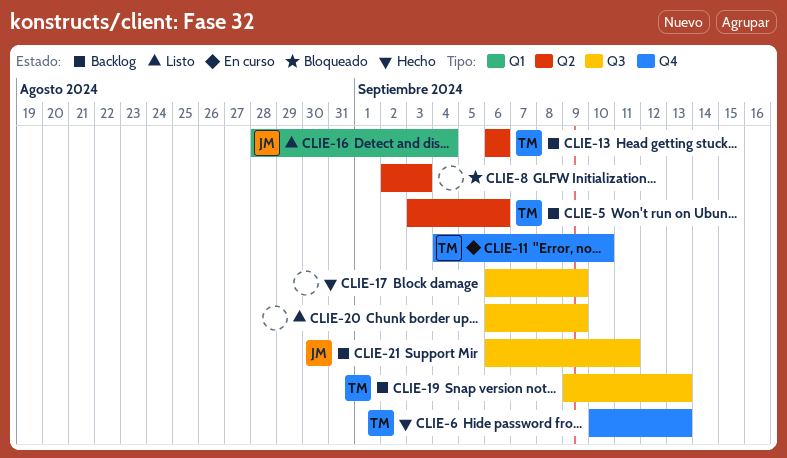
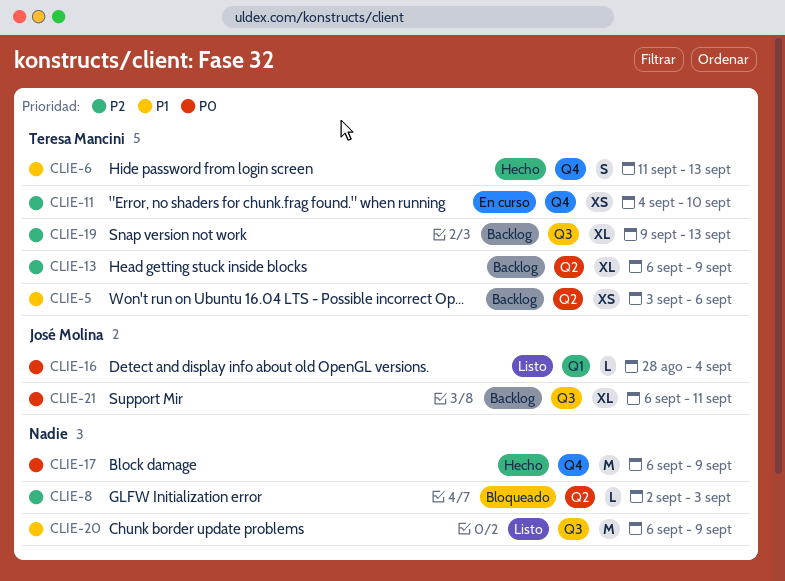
CLIE-6, start: Sep 10 -> Sep 11
CLIE-13, due: Sep 6 -> Sep 9
CLIE-17, label: Q3 -> Q4

